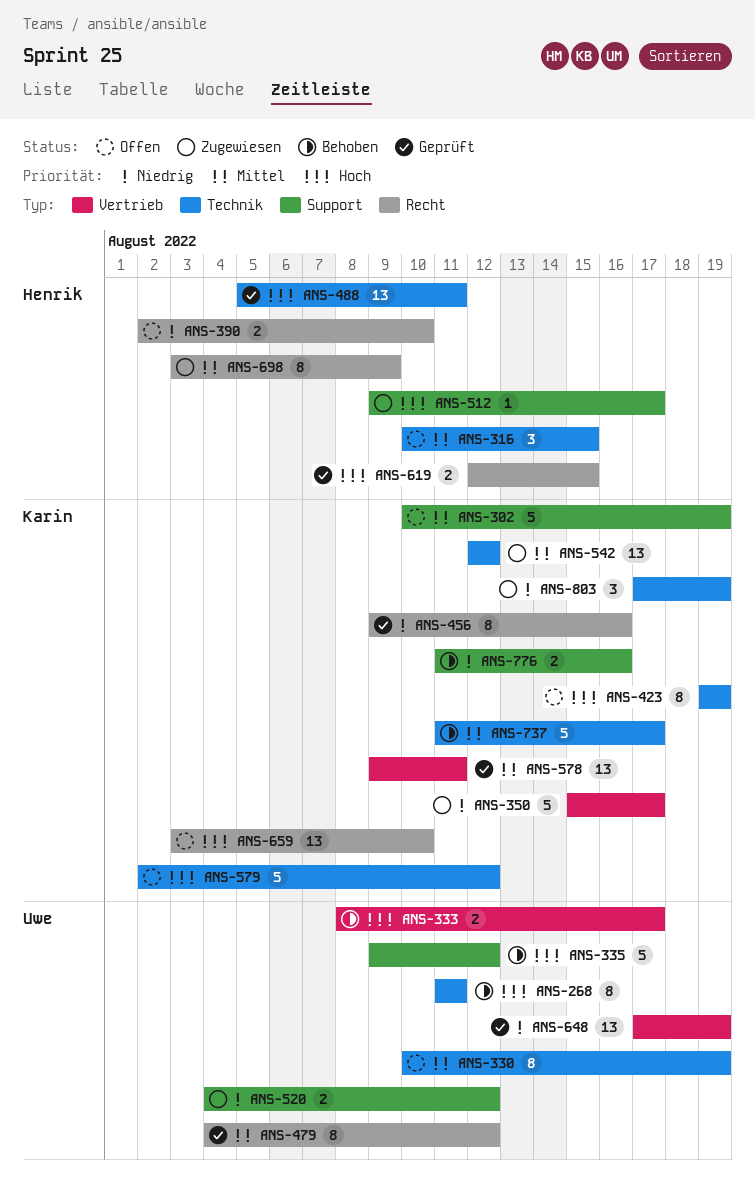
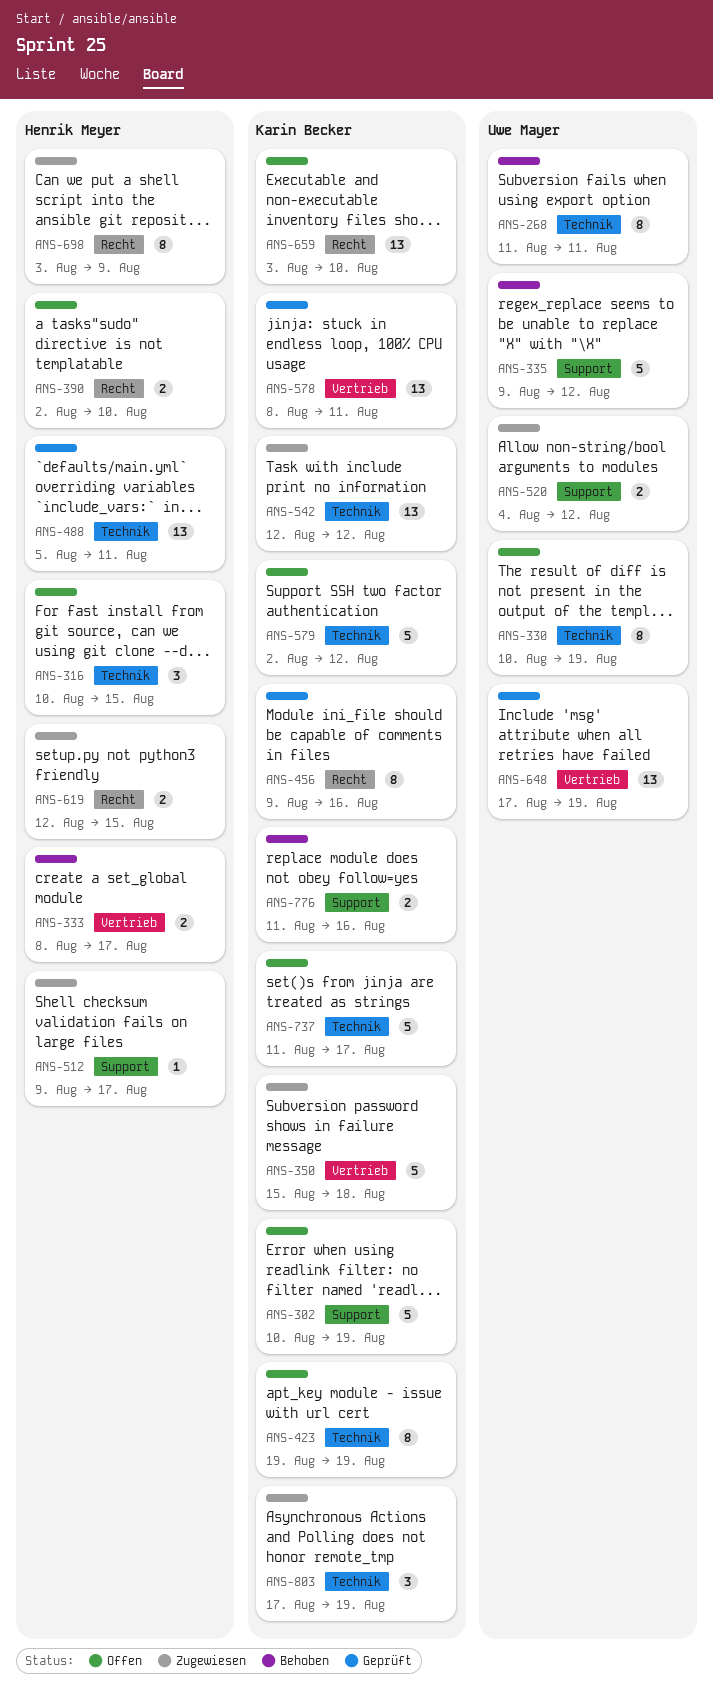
ANS-333, owner: Uwe Mayer -> Henrik Meyer
ANS-350, due: Aug 17 -> Aug 18
ANS-479: present -> none
ANS-578, start: Aug 9 -> Aug 8
ANS-619, status: Geprüft -> Zugewiesen
ANS-737, status: Behoben -> Offen

